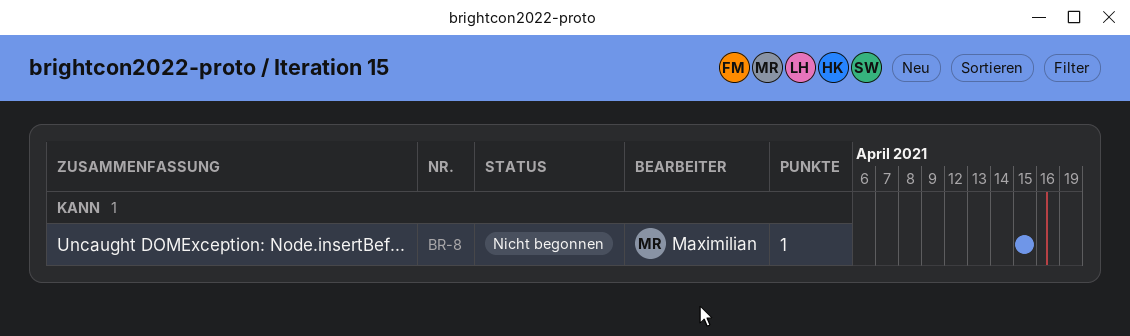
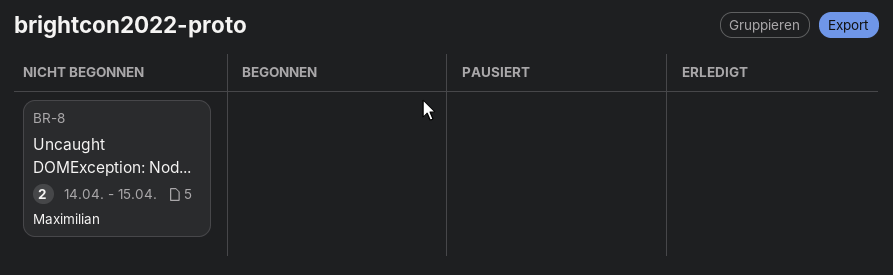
BR-8, estimate: 1 -> 2
BR-8, start: Apr 15 -> Apr 14

